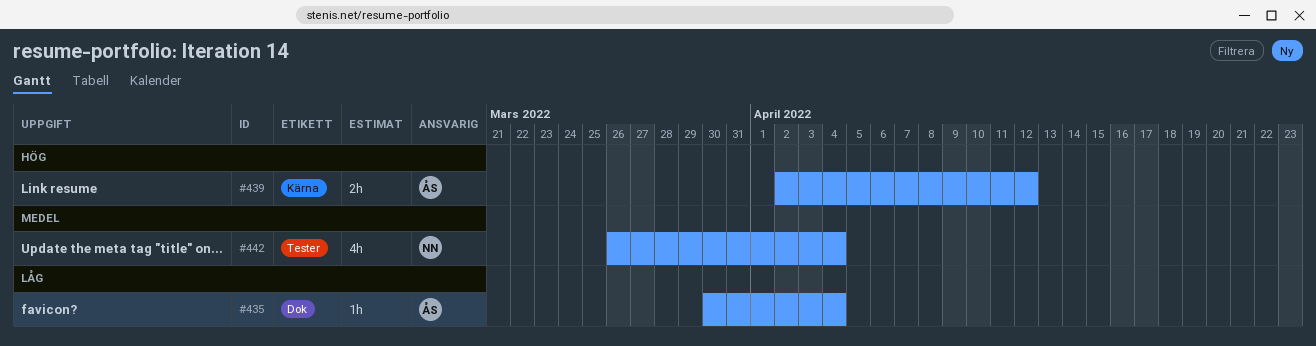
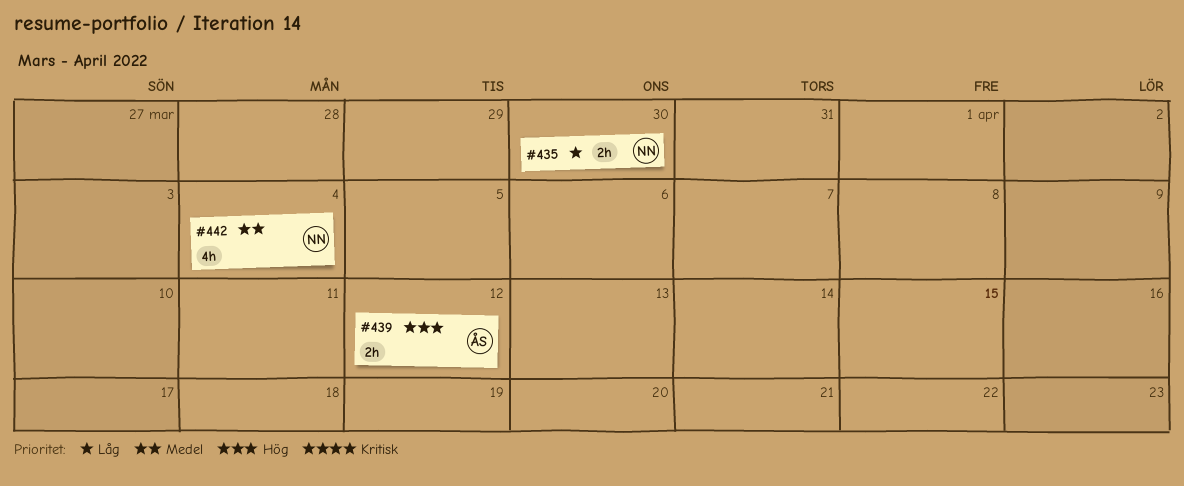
#435, owner: ÅS -> NN
#435, estimate: 1h -> 2h
#435, due: Apr 4 -> Mar 30

